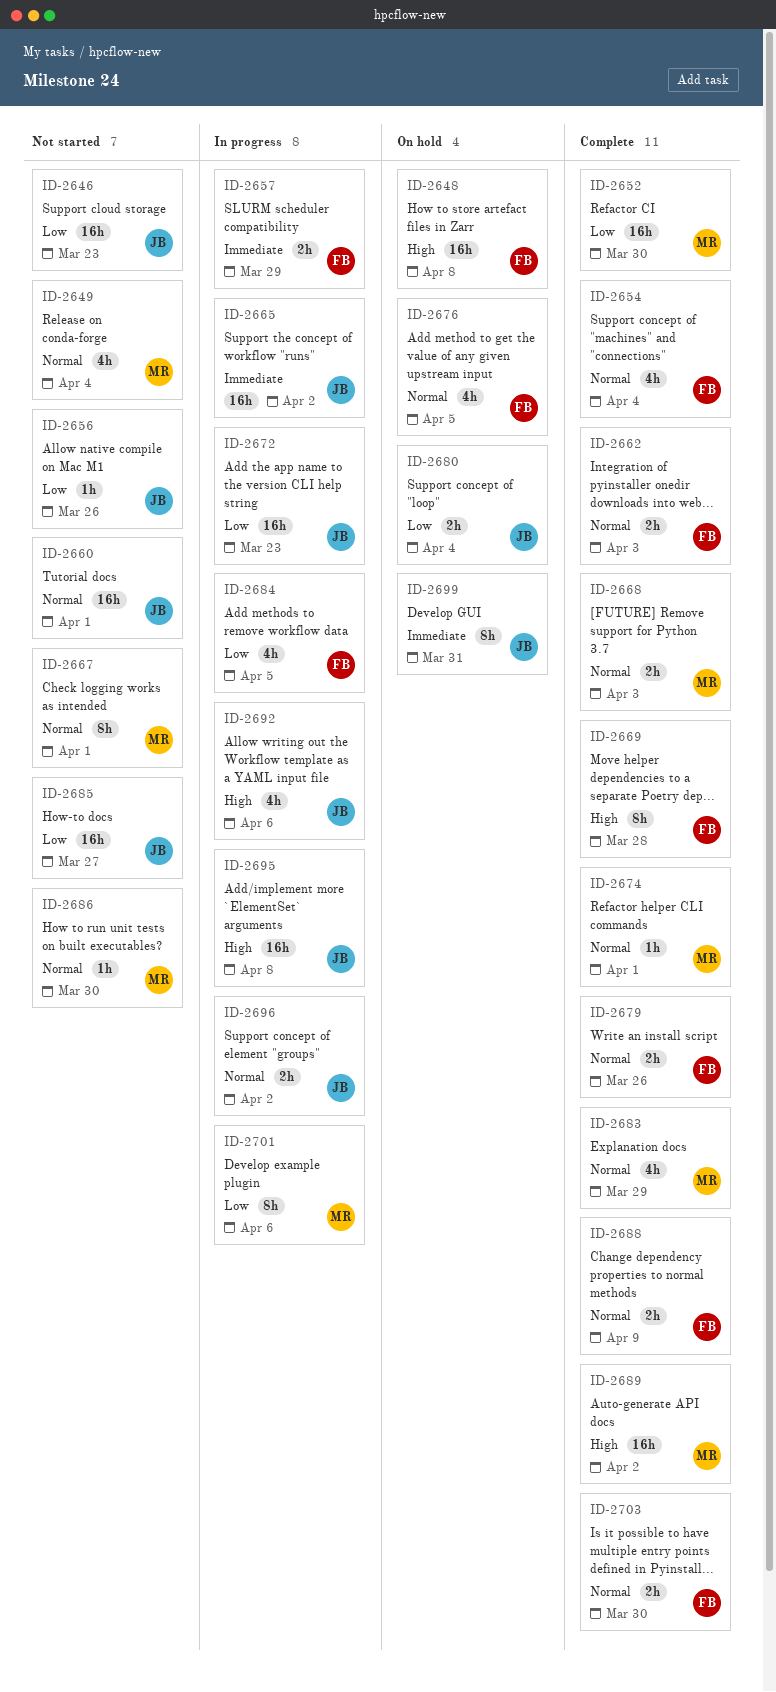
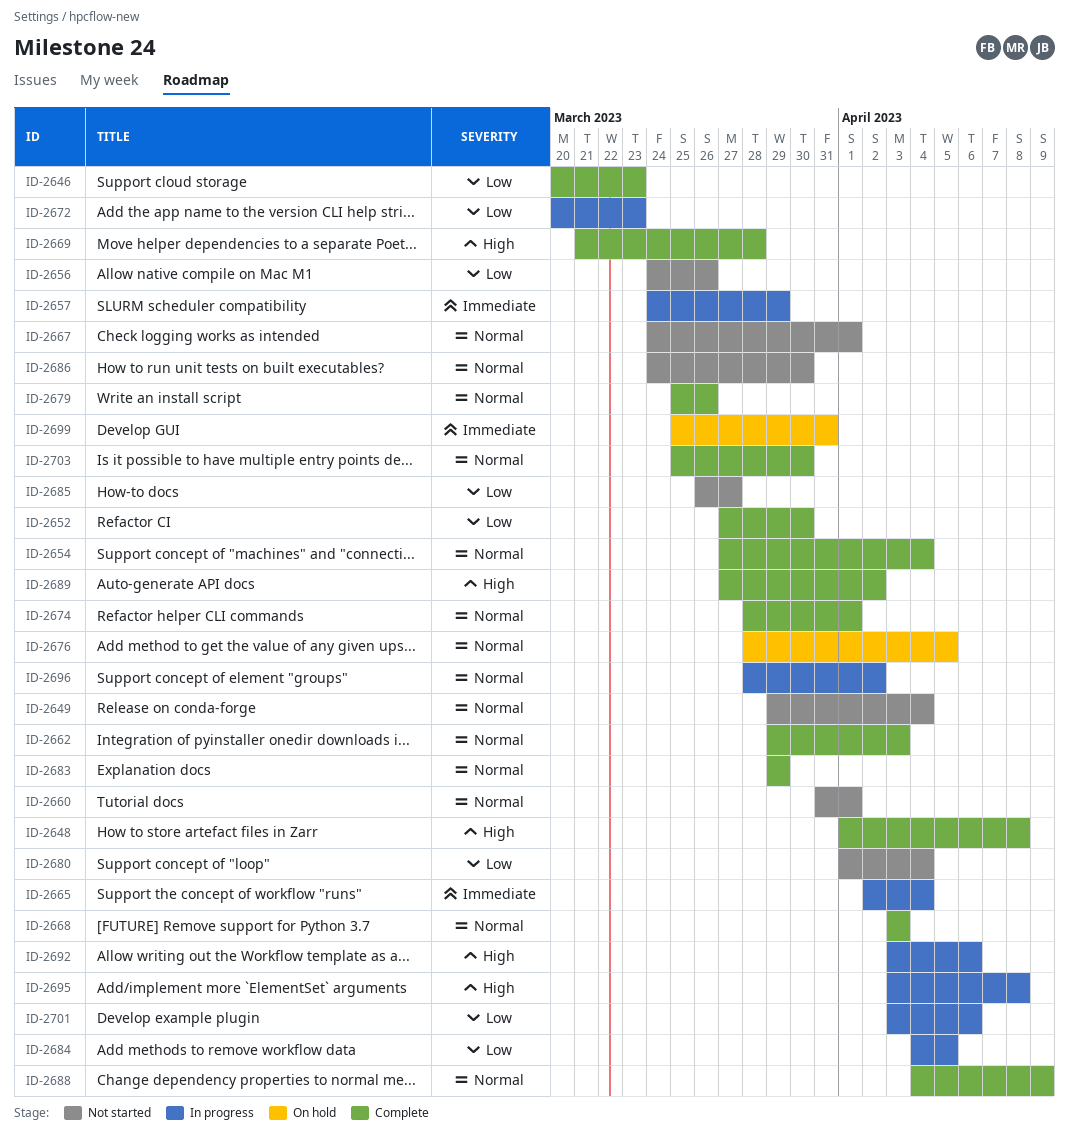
ID-2646, status: Not started -> Complete
ID-2648, status: On hold -> Complete
ID-2665, due: Apr 2 -> Apr 4
ID-2680, status: On hold -> Not started

